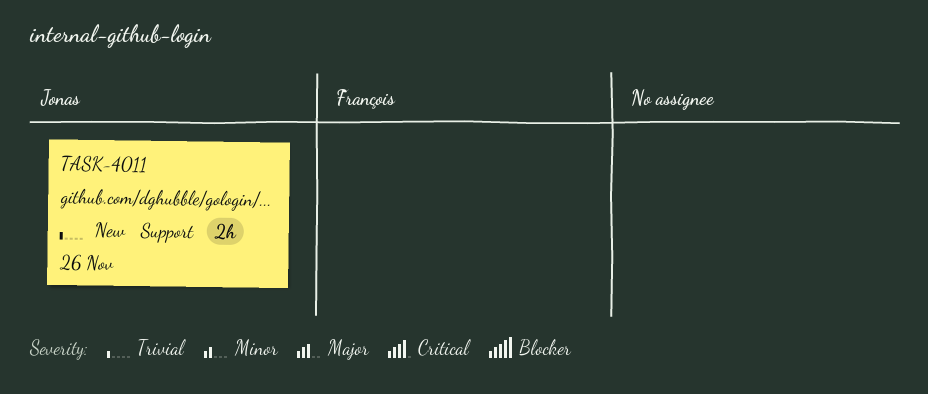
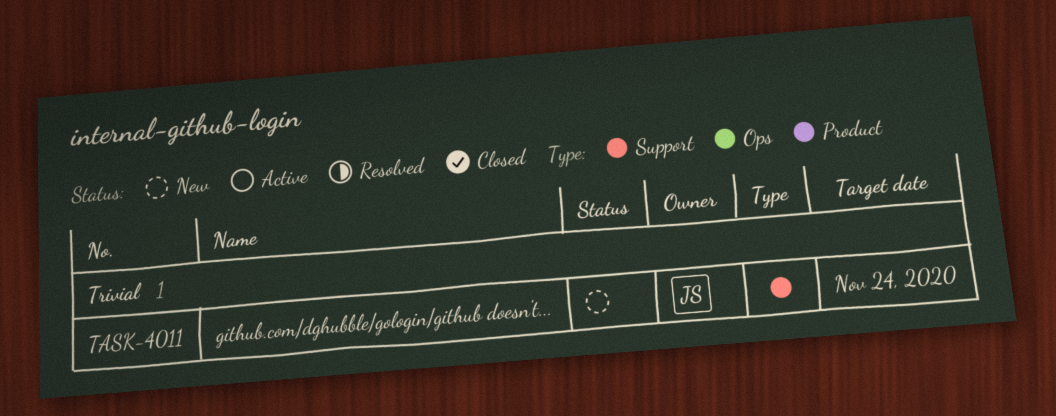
TASK-4011, due: Nov 26 -> Nov 24

